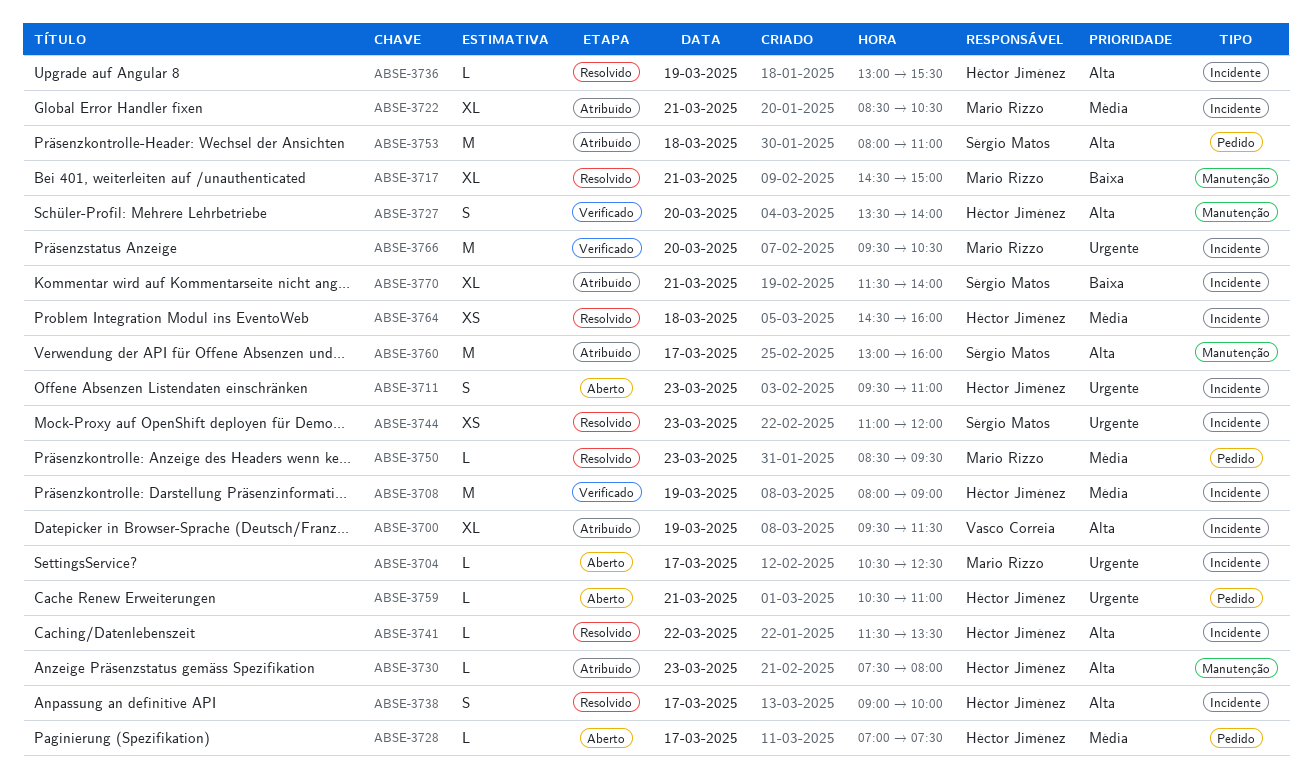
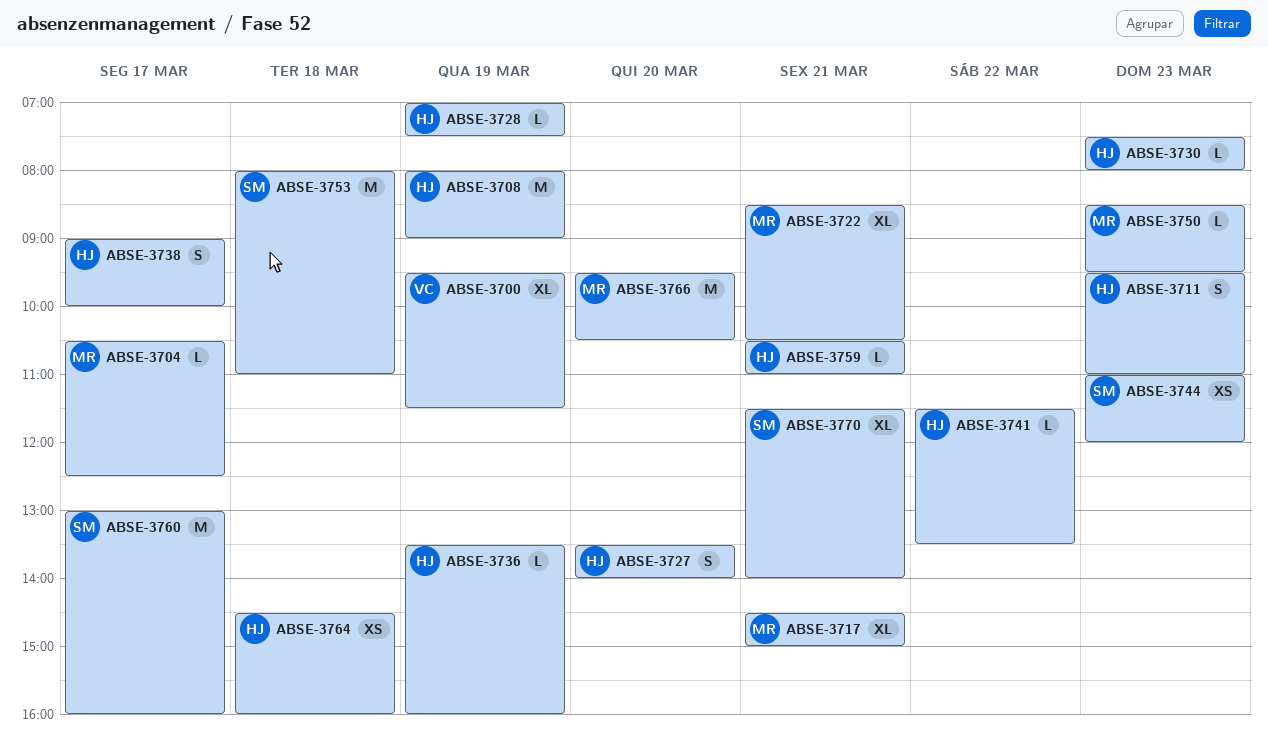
ABSE-3728, day: Mar 17 -> Mar 19
ABSE-3736, begins: 13:00 -> 13:30
ABSE-3736, ends: 15:30 -> 16:00

